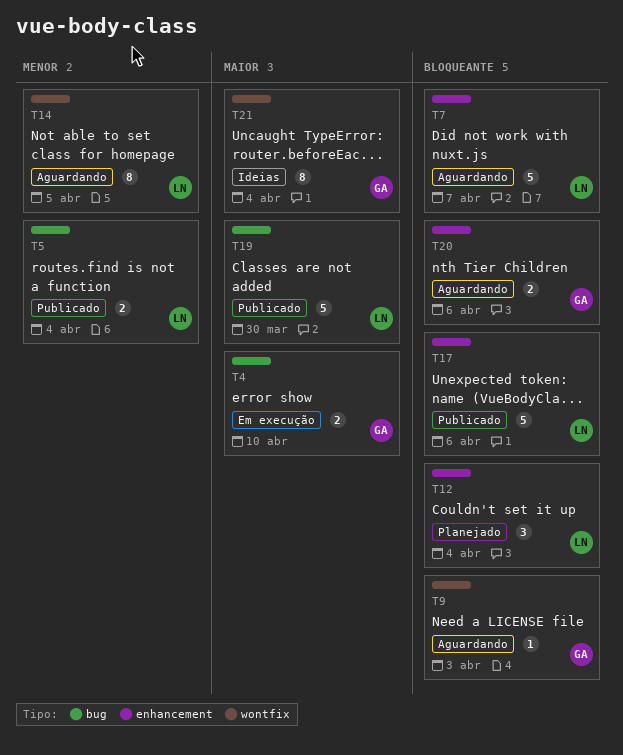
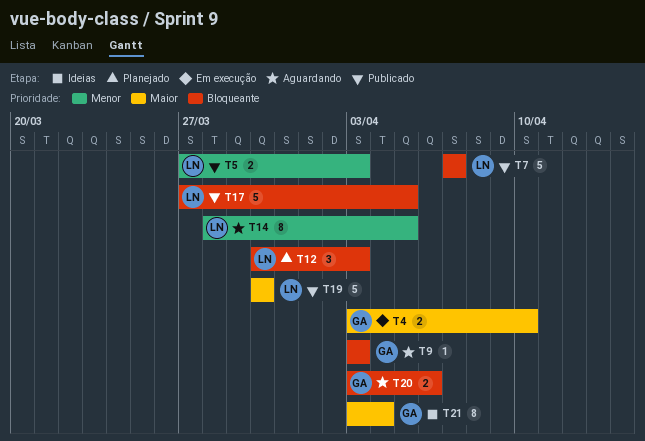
T5, due: Apr 4 -> Apr 3
T7, status: Aguardando -> Publicado
T12, due: Apr 4 -> Apr 3
T17, due: Apr 6 -> Apr 5

